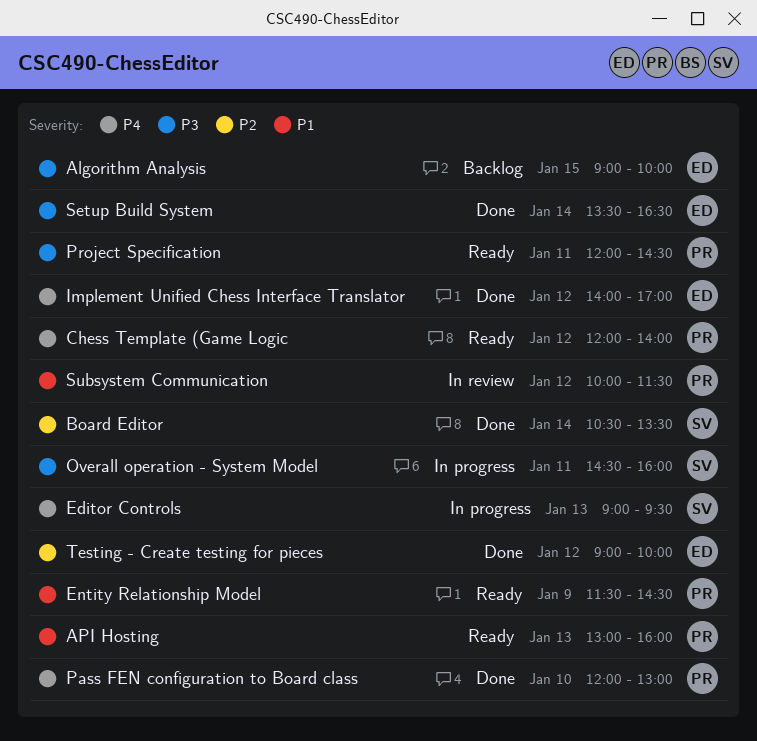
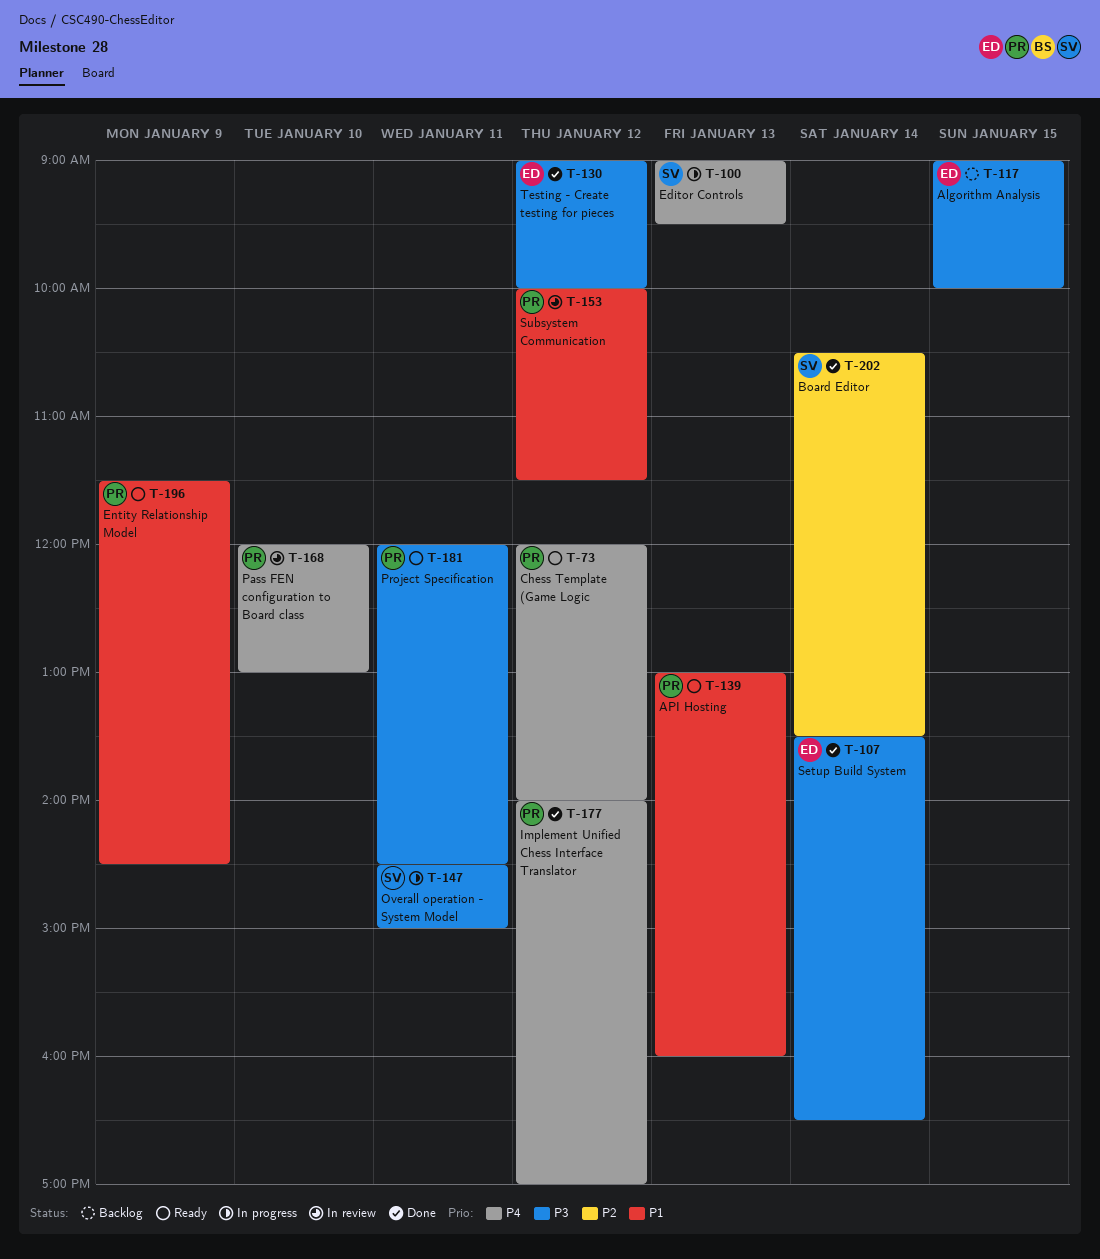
Implement Unified Chess Interface Translator, owner: ED -> PR
Overall operation - System Model, ends: 16:00 -> 15:00
Pass FEN configuration to Board class, status: Done -> In review
Testing - Create testing for pieces, priority: P2 -> P3

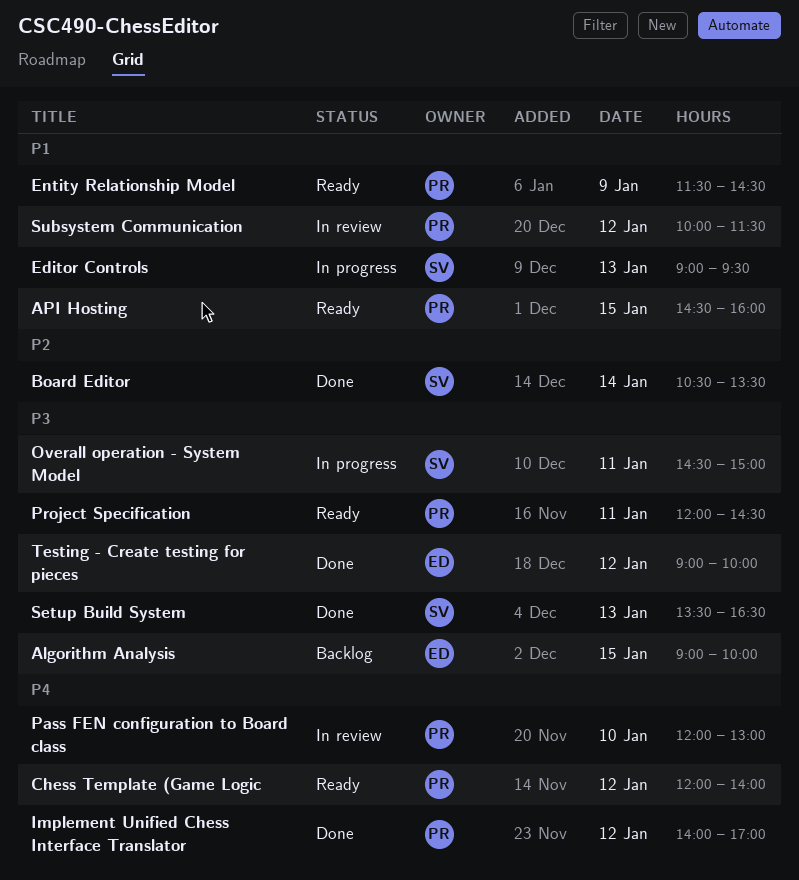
API Hosting, day: Jan 13 -> Jan 15
API Hosting, begins: 13:00 -> 14:30
Editor Controls, priority: P4 -> P1
Setup Build System, owner: ED -> SV
Setup Build System, day: Jan 14 -> Jan 13

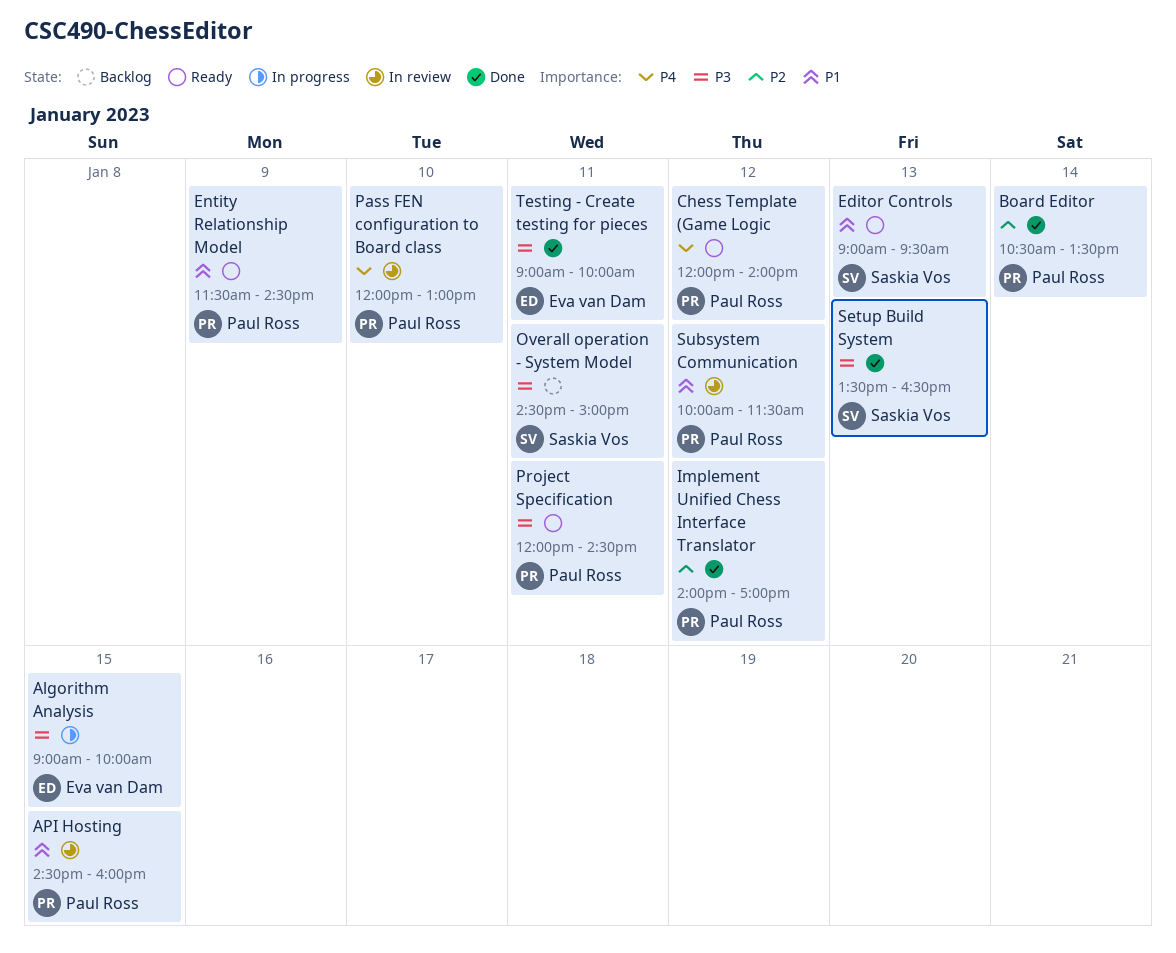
Algorithm Analysis, status: Backlog -> In progress
API Hosting, status: Ready -> In review
Board Editor, owner: Saskia Vos -> Paul Ross
Editor Controls, status: In progress -> Ready
Implement Unified Chess Interface Translator, priority: P4 -> P2
Overall operation - System Model, status: In progress -> Backlog
Testing - Create testing for pieces, day: Jan 12 -> Jan 11

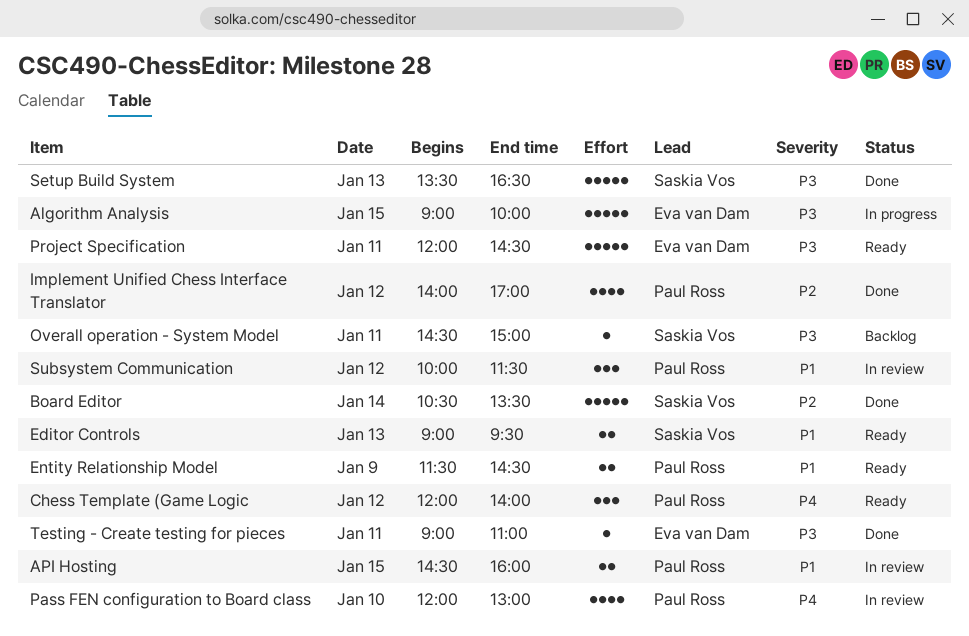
Board Editor, owner: Paul Ross -> Saskia Vos
Project Specification, owner: Paul Ross -> Eva van Dam
Testing - Create testing for pieces, ends: 10:00 -> 11:00

